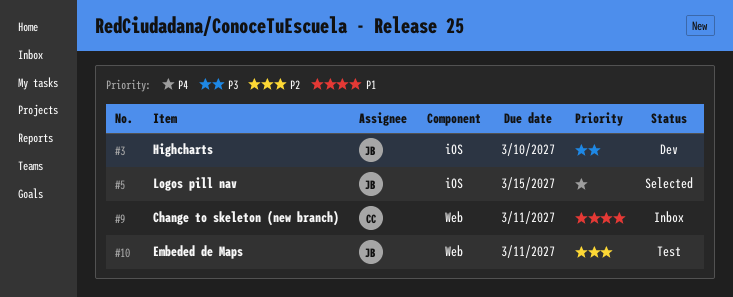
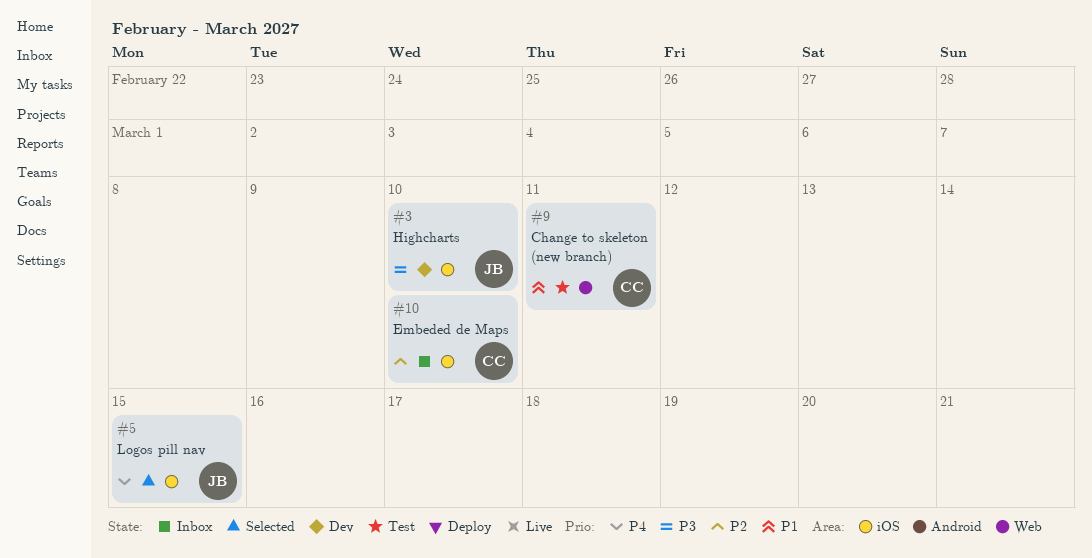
#9, status: Inbox -> Test
#10, status: Test -> Inbox
#10, owner: JB -> CC
#10, label: Web -> iOS
#10, due: Mar 11 -> Mar 10

